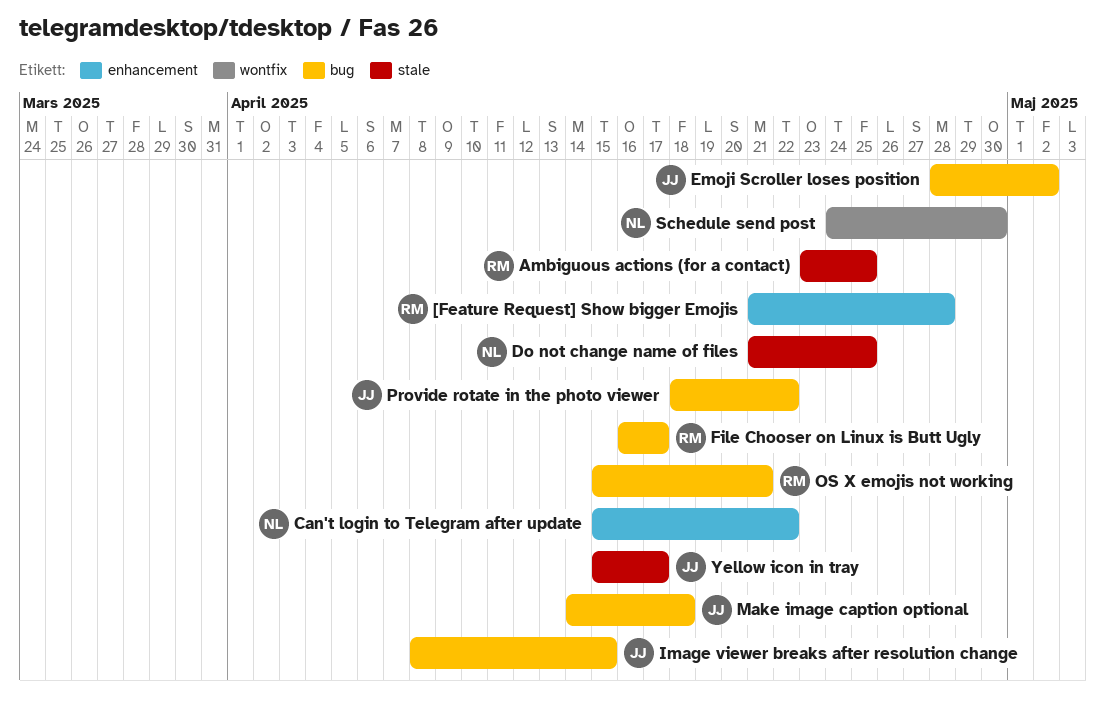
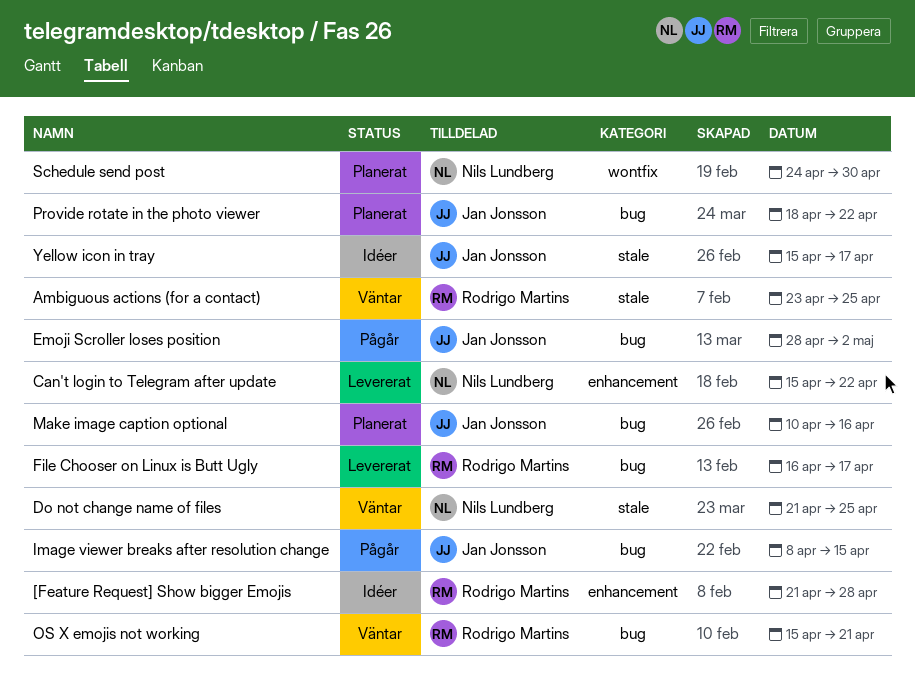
Make image caption optional, start: Apr 14 -> Apr 10
Make image caption optional, due: Apr 18 -> Apr 16

